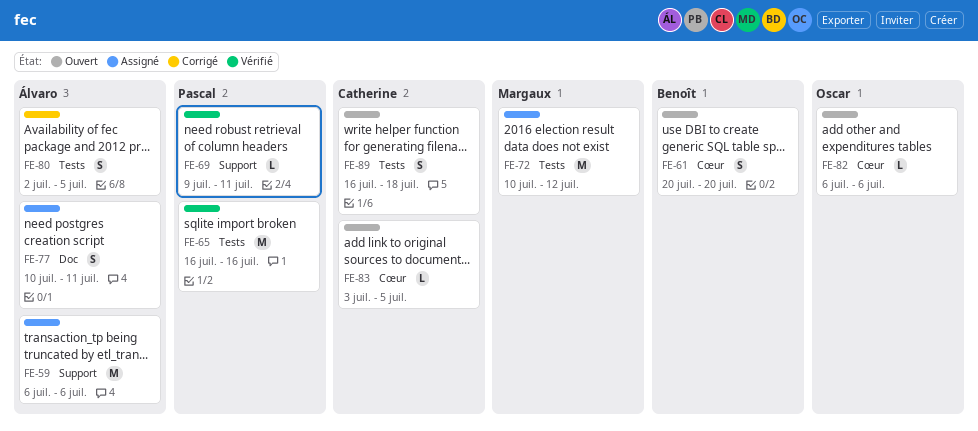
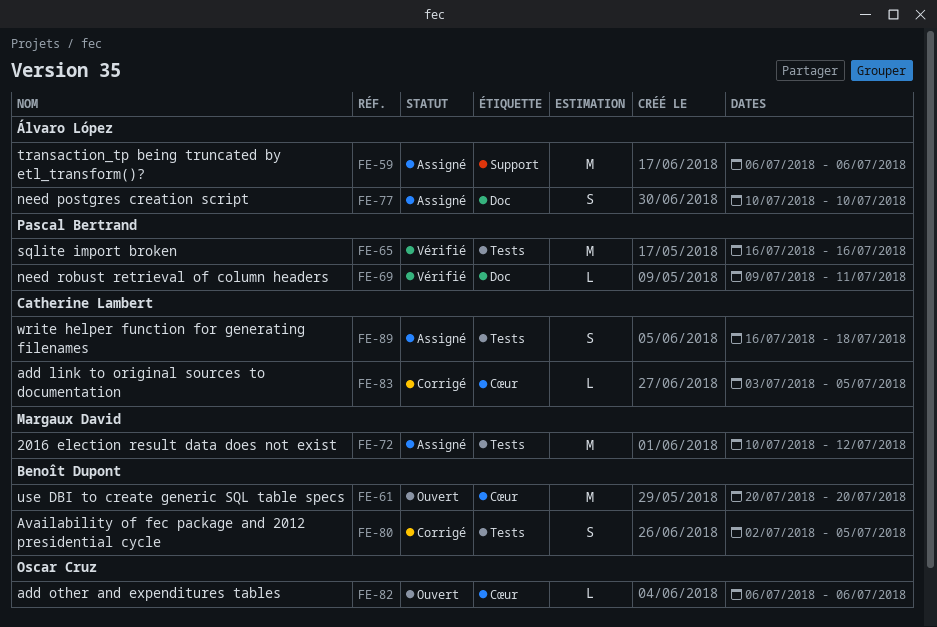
FE-61, estimate: S -> M
FE-69, label: Support -> Doc
FE-77, due: Jul 11 -> Jul 10
FE-80, owner: Álvaro López -> Benoît Dupont
FE-83, status: Ouvert -> Corrigé
FE-89, status: Ouvert -> Assigné

